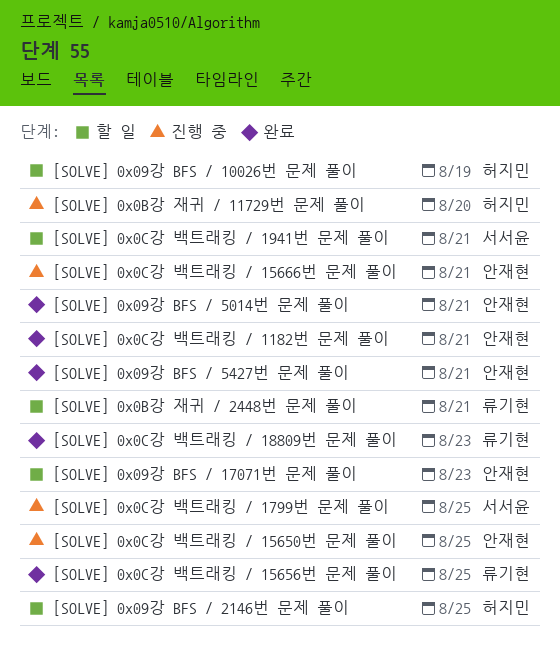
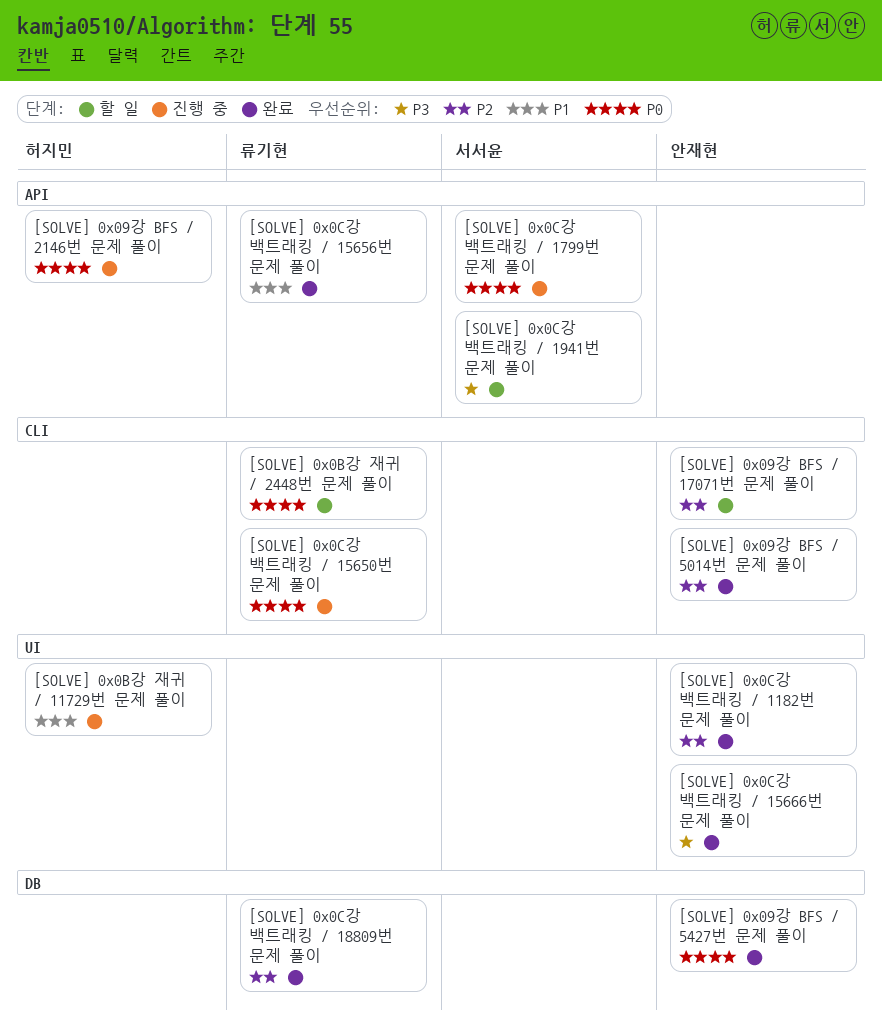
[SOLVE] 0x09강 BFS / 10026번 문제 풀이: present -> none
[SOLVE] 0x09강 BFS / 2146번 문제 풀이, status: 할 일 -> 진행 중
[SOLVE] 0x0C강 백트래킹 / 15650번 문제 풀이, owner: 안재현 -> 류기현
[SOLVE] 0x0C강 백트래킹 / 15666번 문제 풀이, status: 진행 중 -> 완료

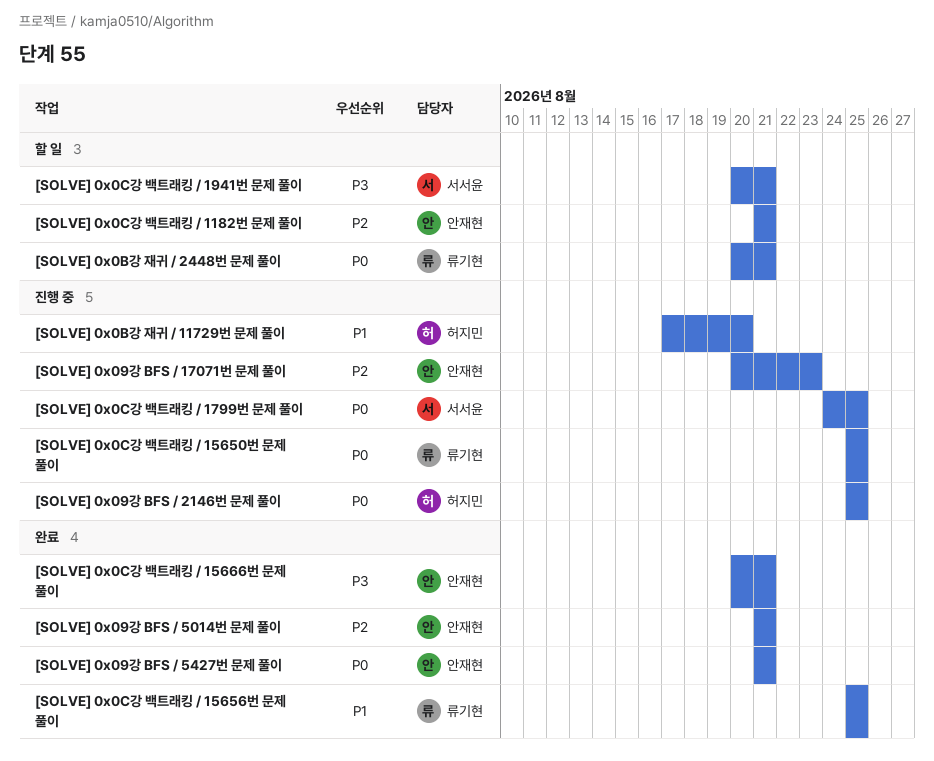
[SOLVE] 0x09강 BFS / 17071번 문제 풀이, status: 할 일 -> 진행 중
[SOLVE] 0x0C강 백트래킹 / 1182번 문제 풀이, status: 완료 -> 할 일
[SOLVE] 0x0C강 백트래킹 / 18809번 문제 풀이: present -> none

